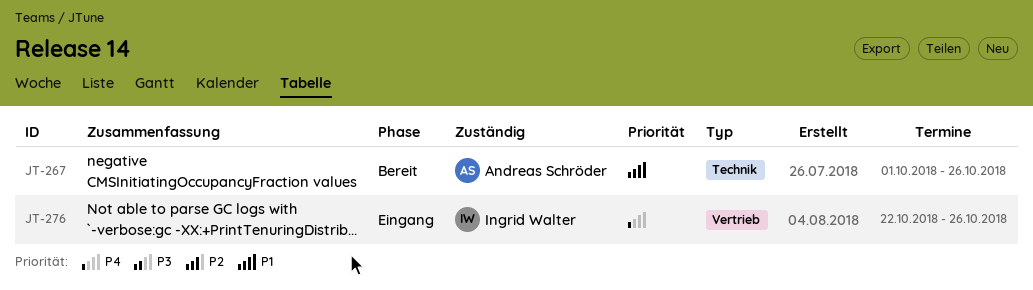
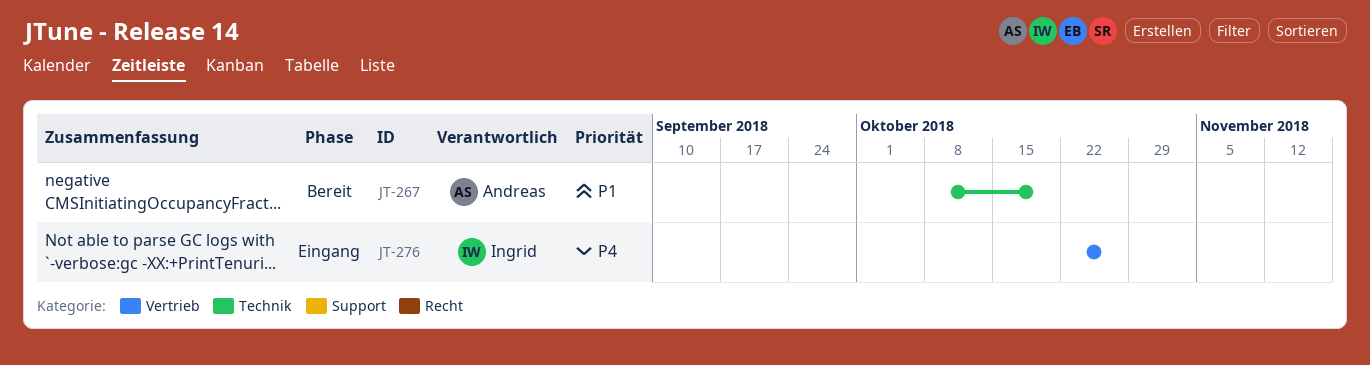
JT-267, start: Oct 1 -> Oct 8
JT-267, due: Oct 26 -> Oct 19

